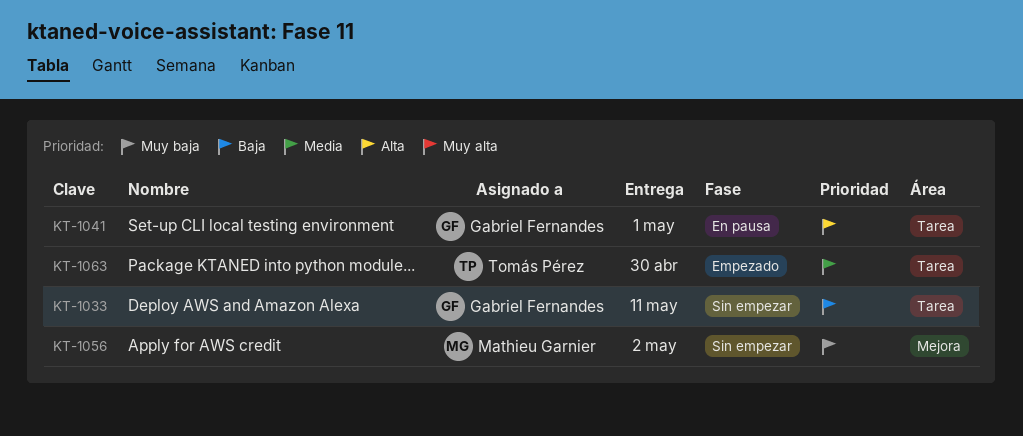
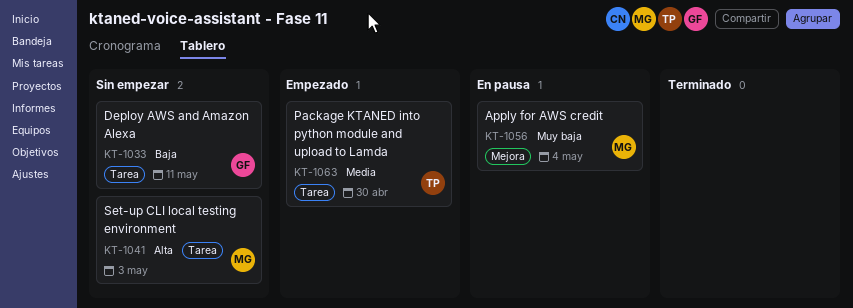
KT-1041, status: En pausa -> Sin empezar
KT-1041, owner: Gabriel Fernandes -> Mathieu Garnier
KT-1041, due: May 1 -> May 3
KT-1056, status: Sin empezar -> En pausa
KT-1056, due: May 2 -> May 4

